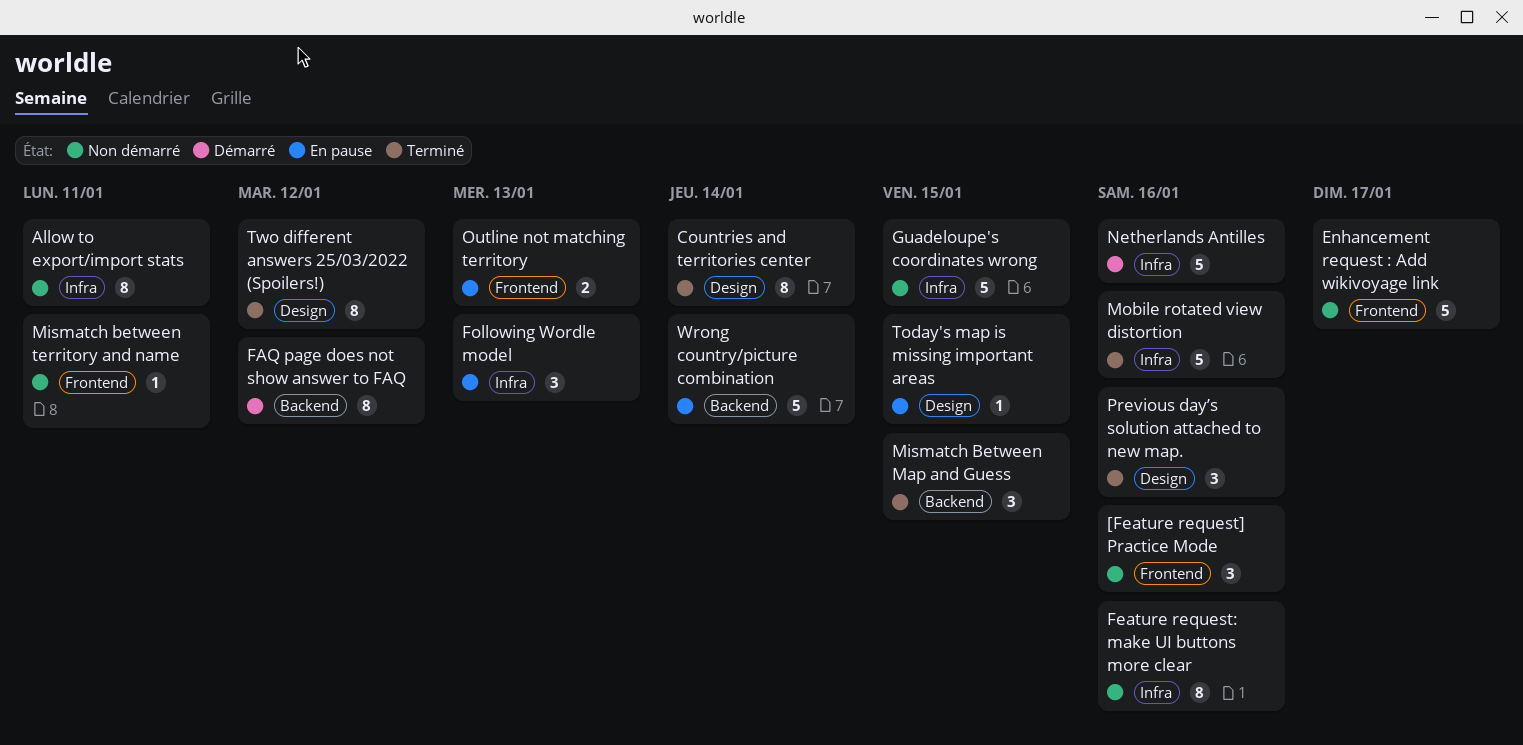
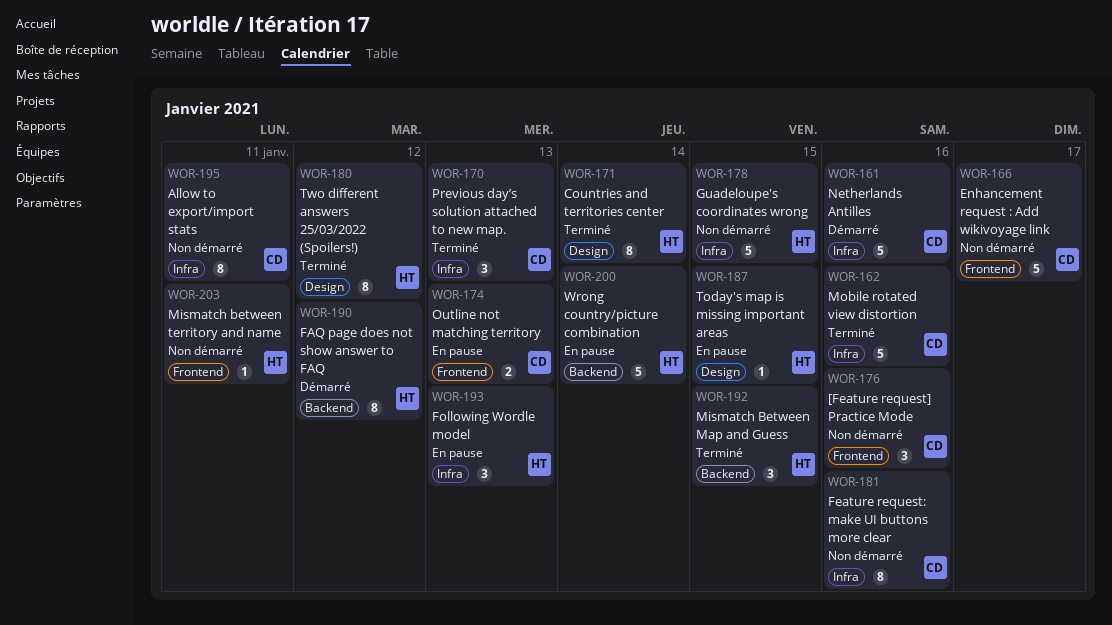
Previous day’s solution attached to new map., label: Design -> Infra
Previous day’s solution attached to new map., due: Jan 16 -> Jan 13

